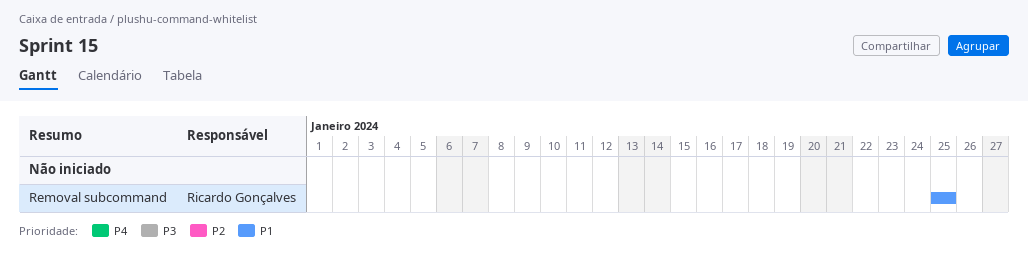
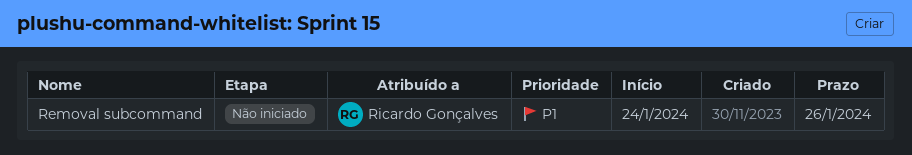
Removal subcommand, start: Jan 25 -> Jan 24
Removal subcommand, due: Jan 25 -> Jan 26

